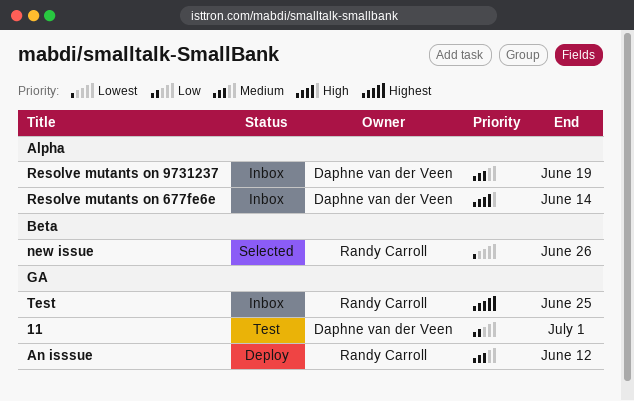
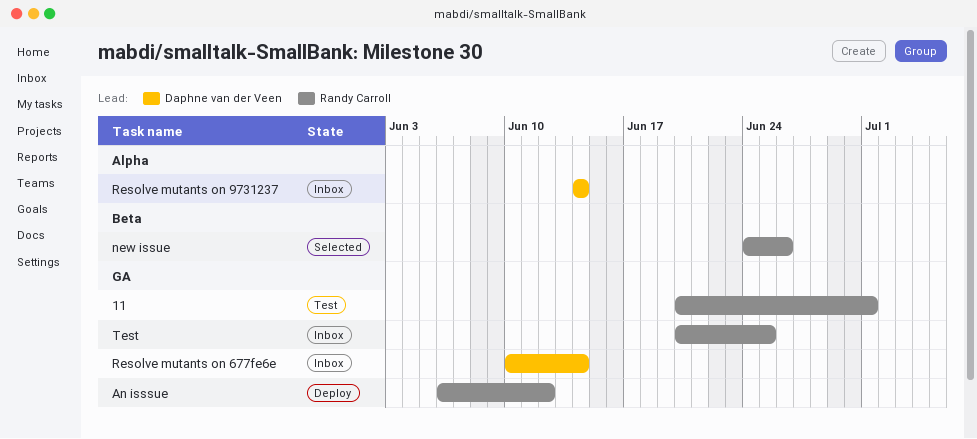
11, owner: Daphne van der Veen -> Randy Carroll
Resolve mutants on 677fe6e, label: Alpha -> GA
Resolve mutants on 9731237, due: Jun 19 -> Jun 14

